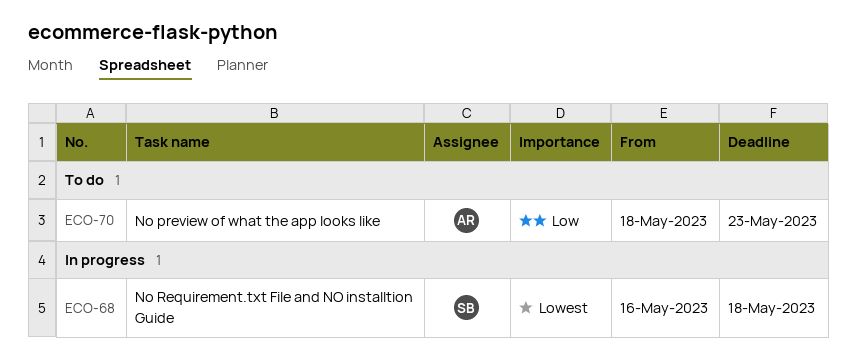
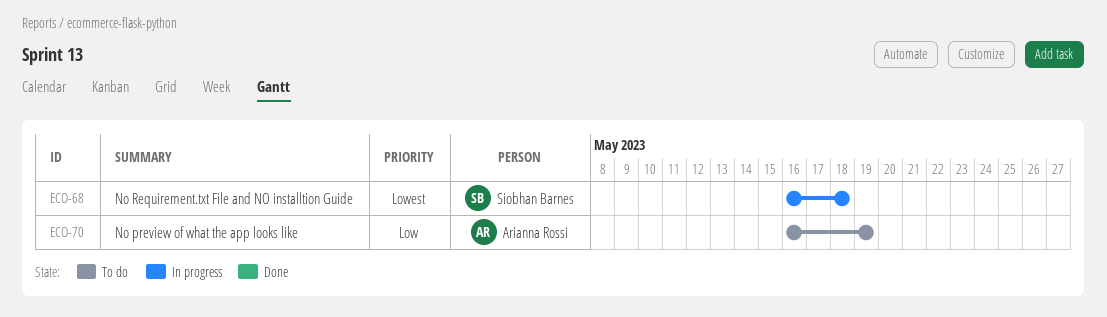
ECO-70, start: May 18 -> May 16
ECO-70, due: May 23 -> May 19

